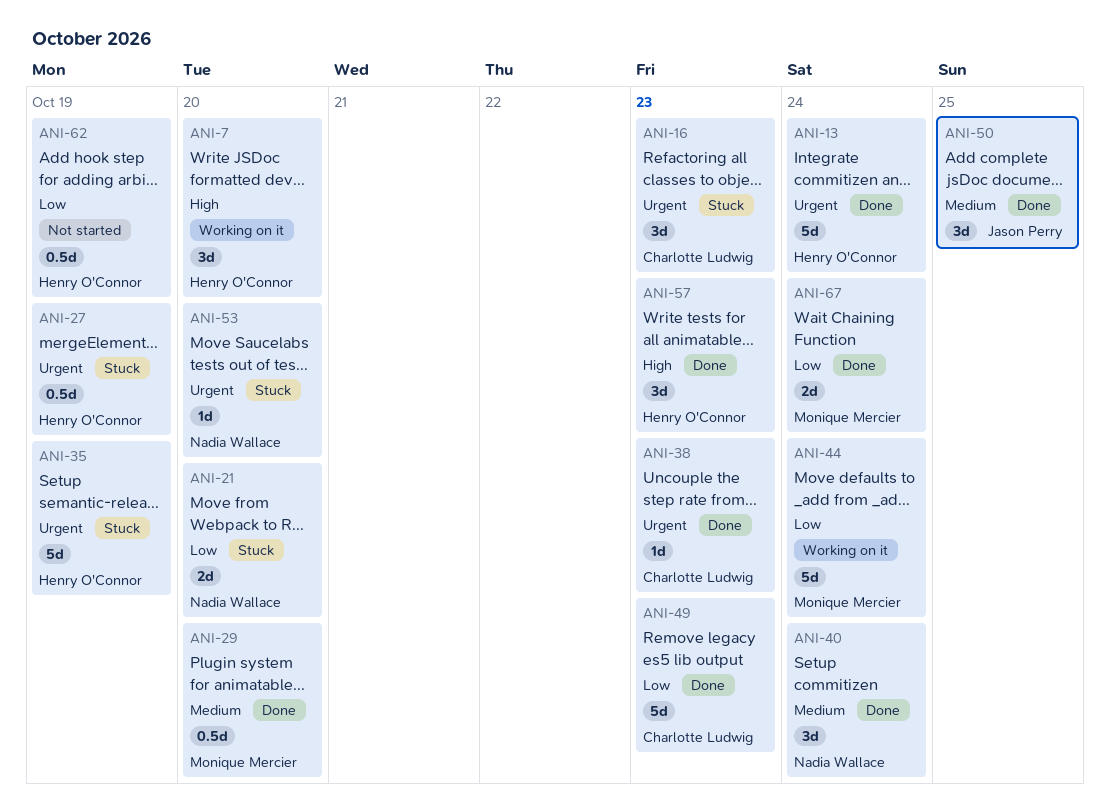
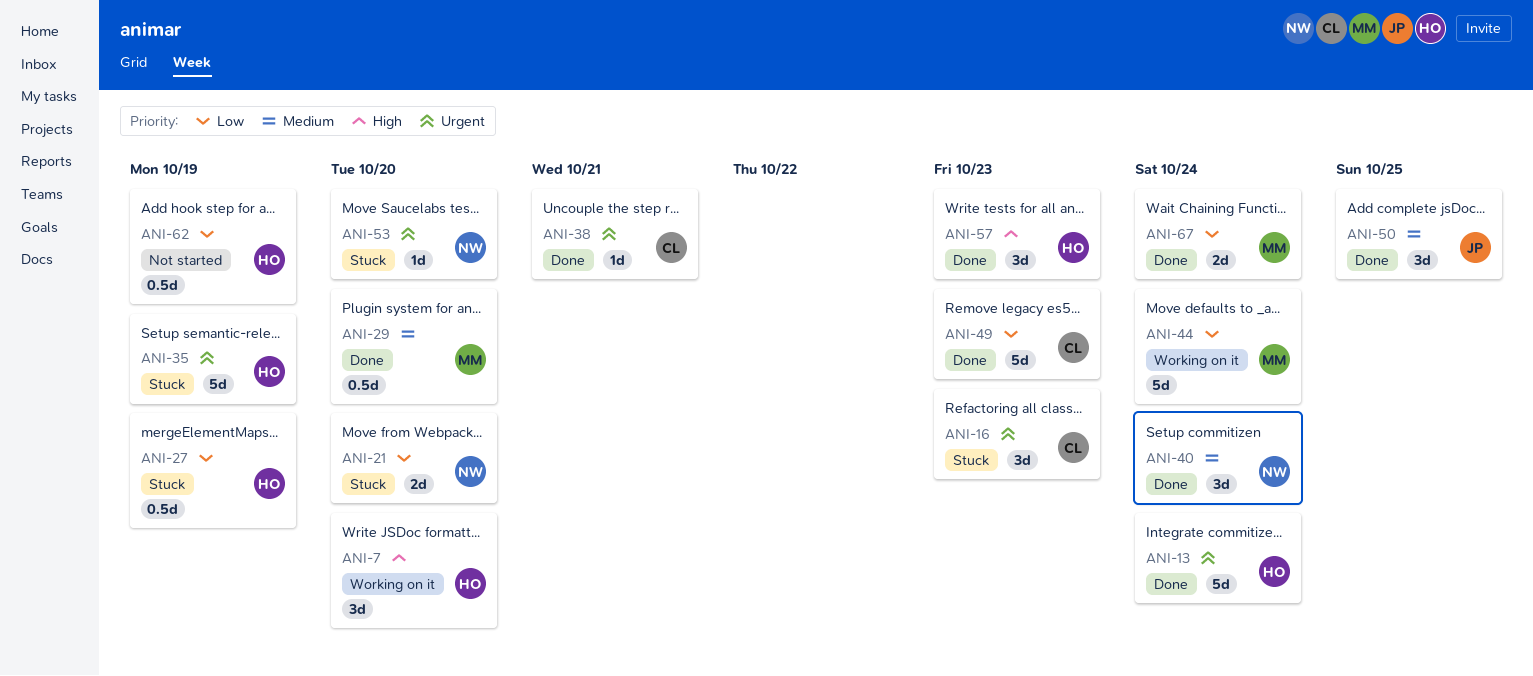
ANI-27, priority: Urgent -> Low
ANI-38, due: Oct 23 -> Oct 21

